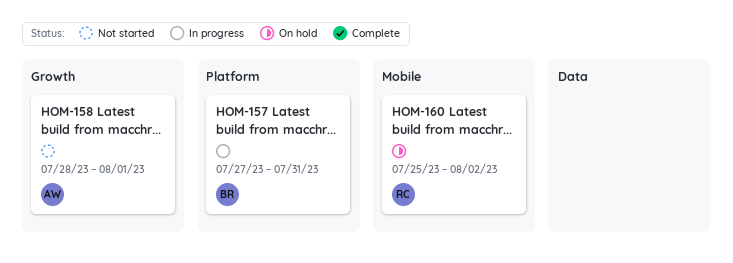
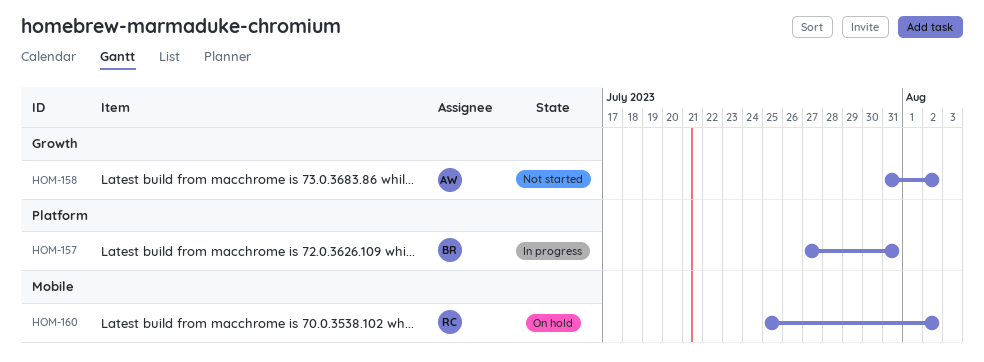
HOM-158, start: Jul 28 -> Jul 31
HOM-158, due: Aug 1 -> Aug 2

